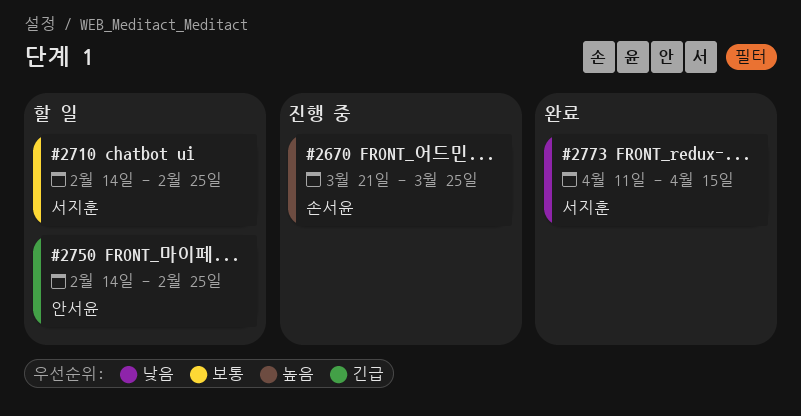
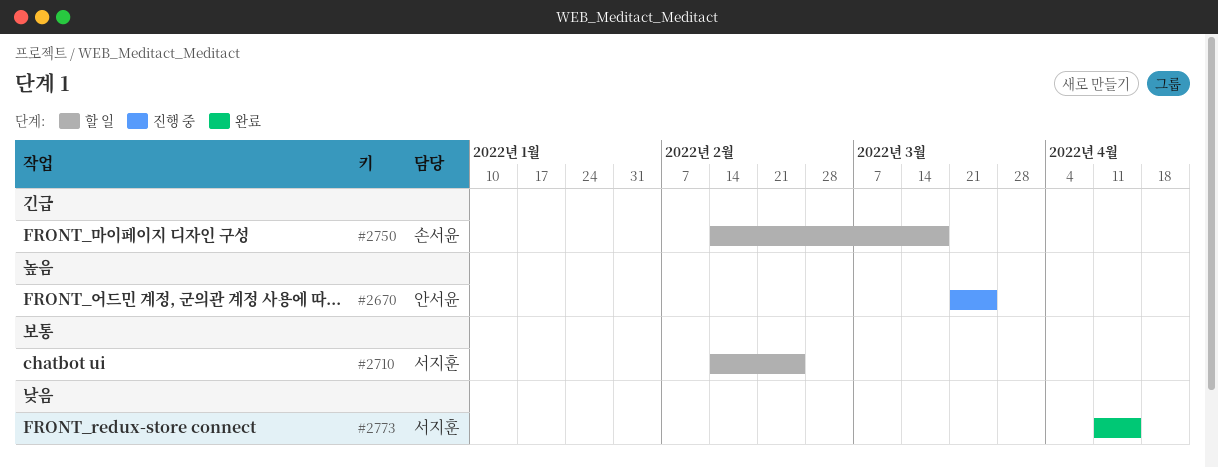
#2670, owner: 손서윤 -> 안서윤
#2750, owner: 안서윤 -> 손서윤
#2750, due: Feb 25 -> Mar 18

